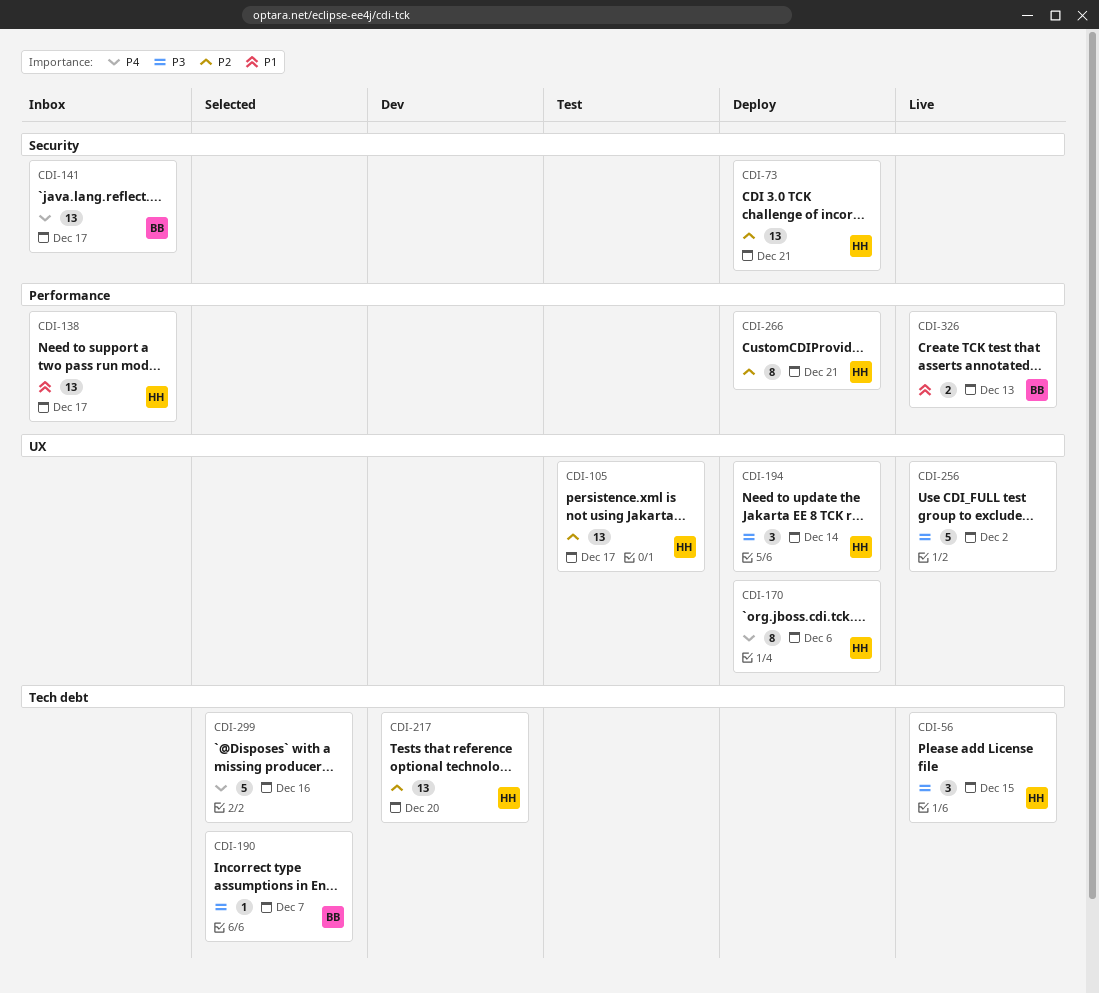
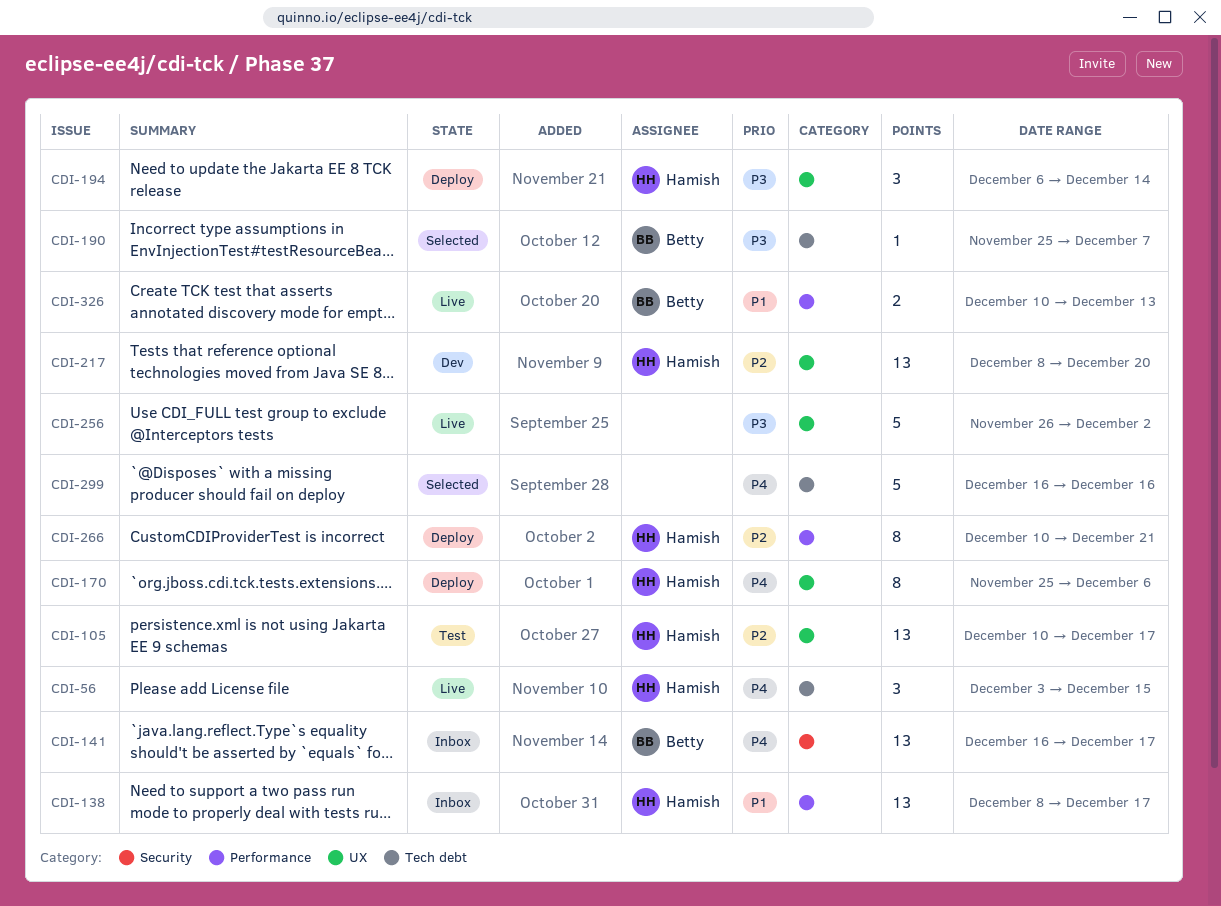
CDI-56, priority: P3 -> P4
CDI-73: present -> none
CDI-217, label: Tech debt -> UX

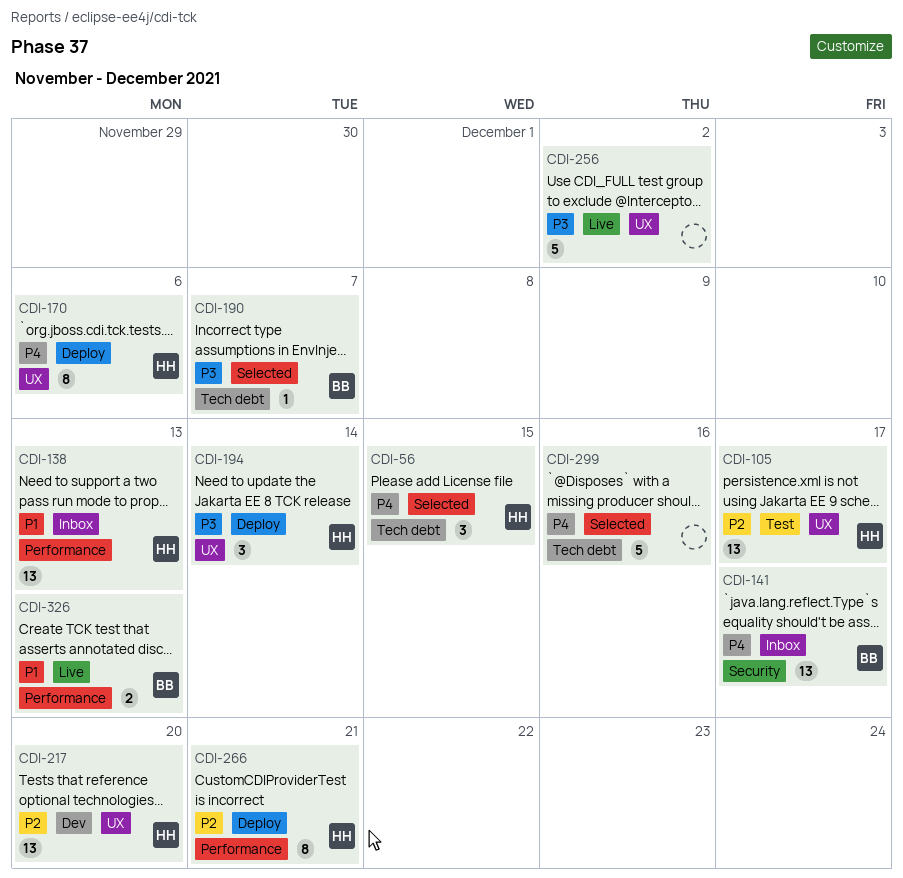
CDI-56, status: Live -> Selected
CDI-138, due: Dec 17 -> Dec 13

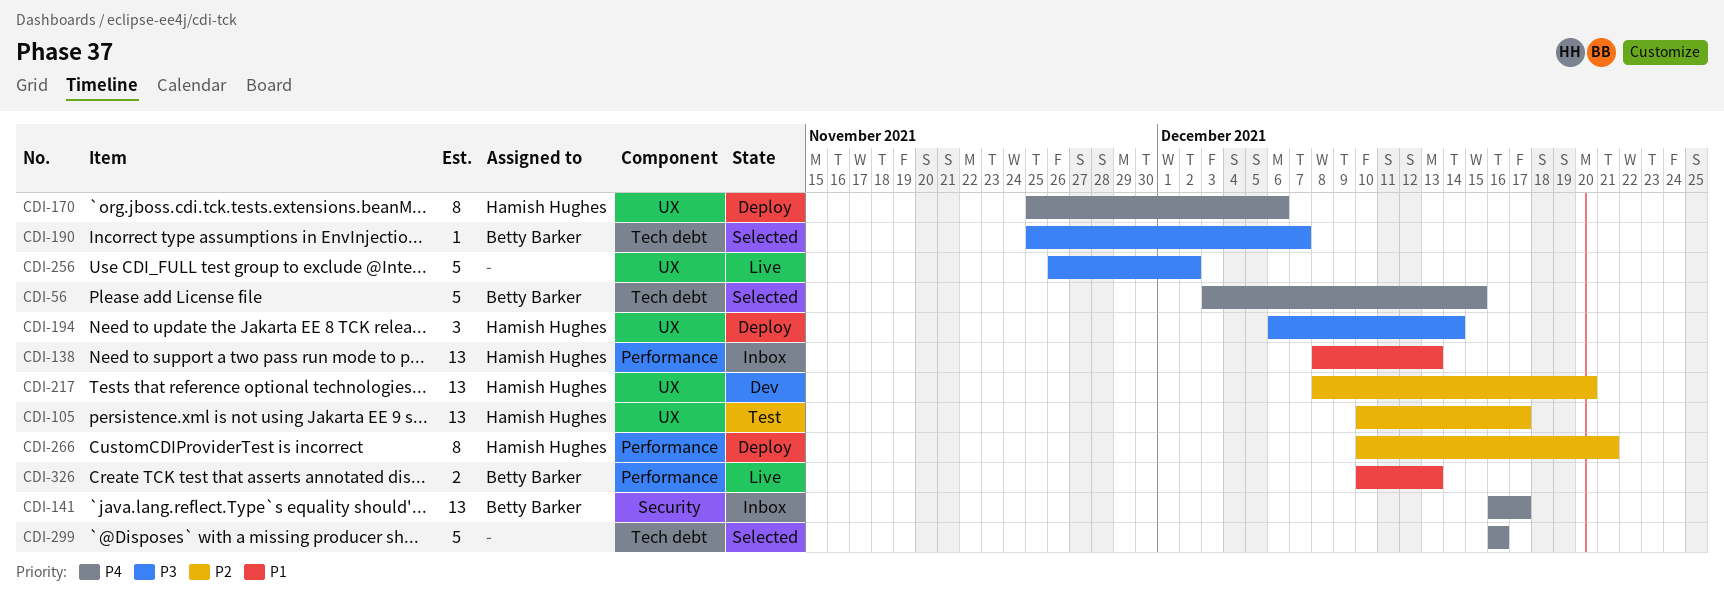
CDI-56, owner: Hamish Hughes -> Betty Barker
CDI-56, estimate: 3 -> 5

